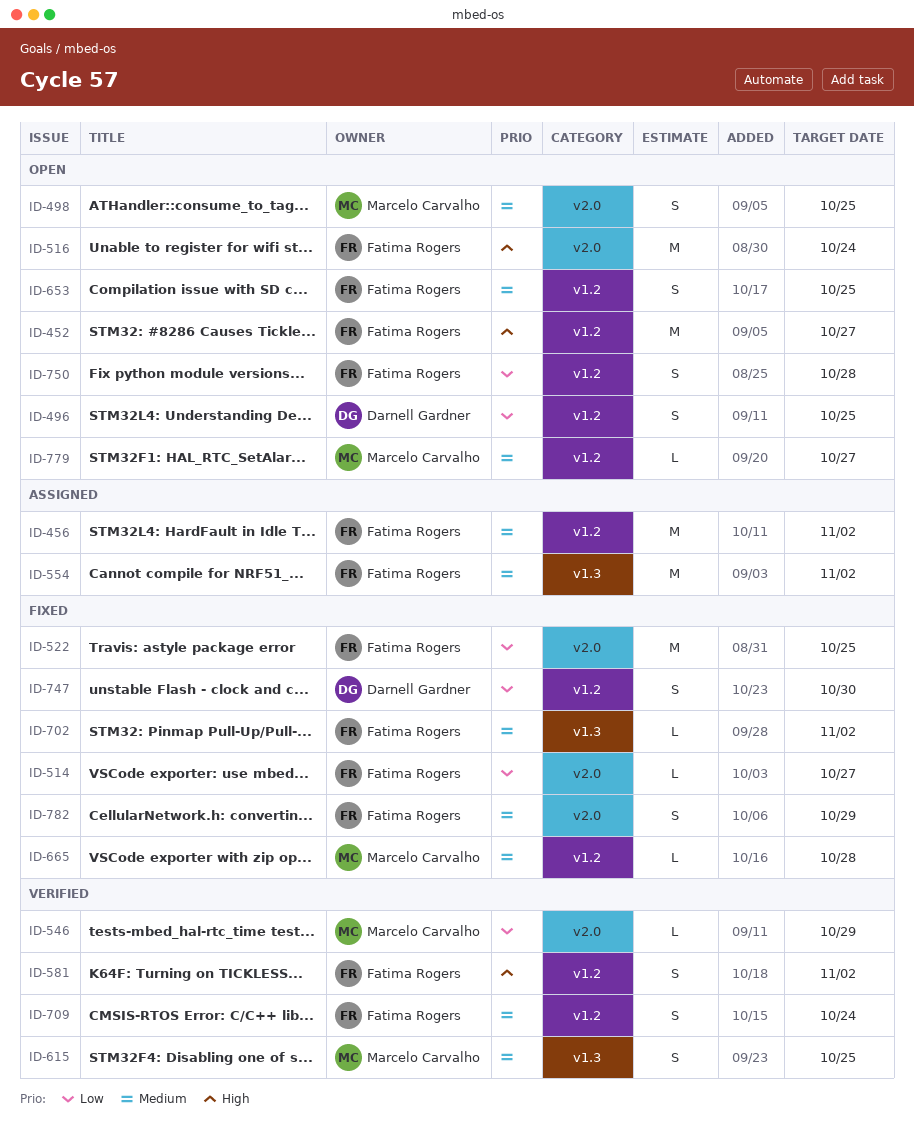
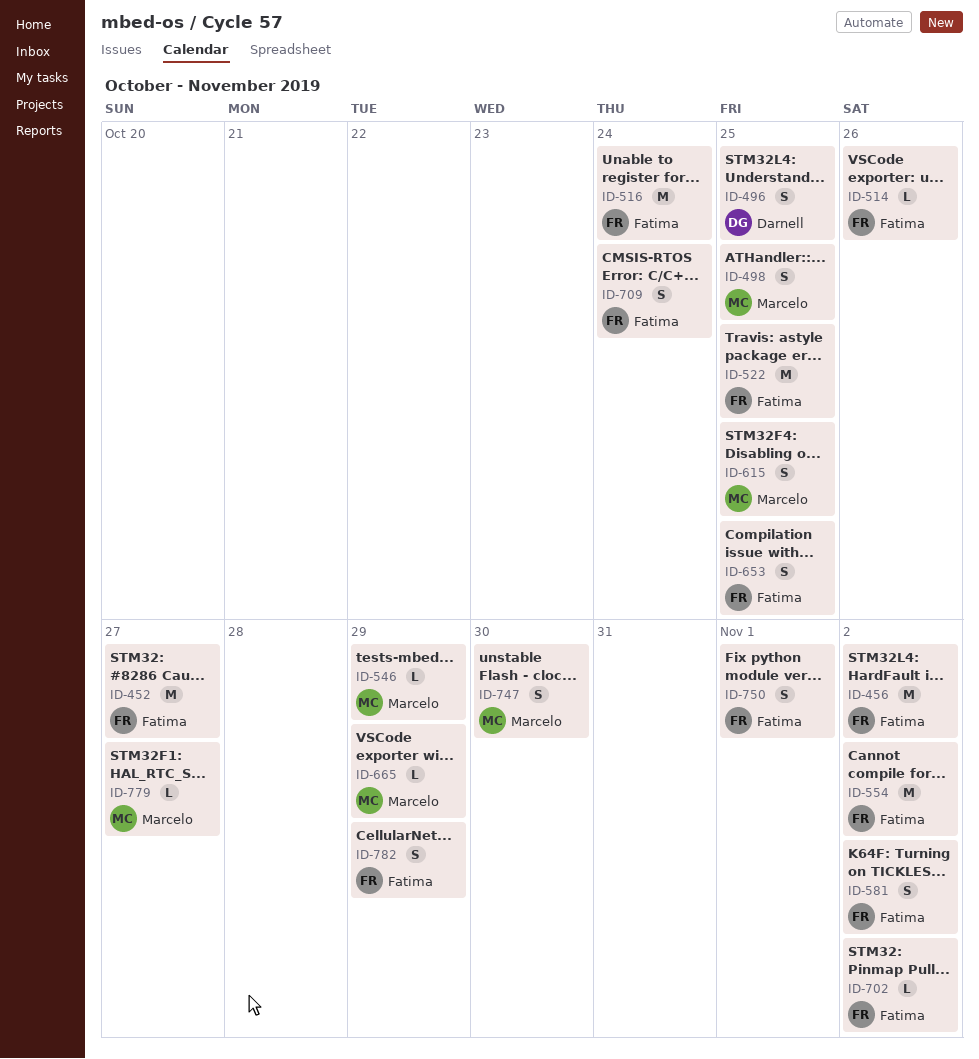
ID-514, due: Oct 27 -> Oct 26
ID-665, due: Oct 28 -> Oct 29
ID-747, owner: Darnell Gardner -> Marcelo Carvalho
ID-750, due: Oct 28 -> Nov 1

